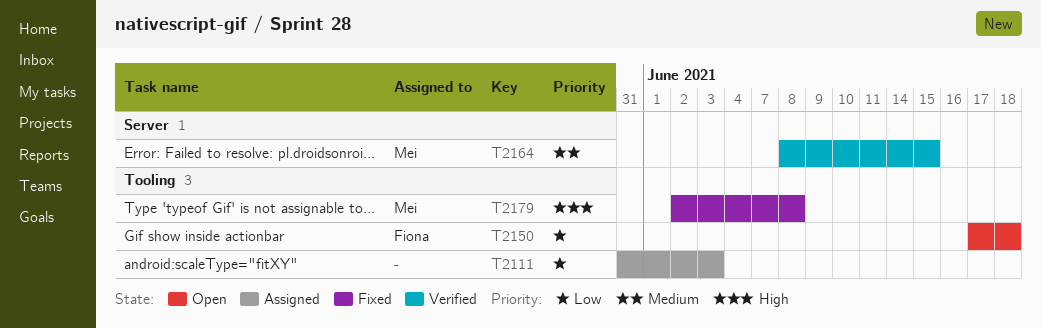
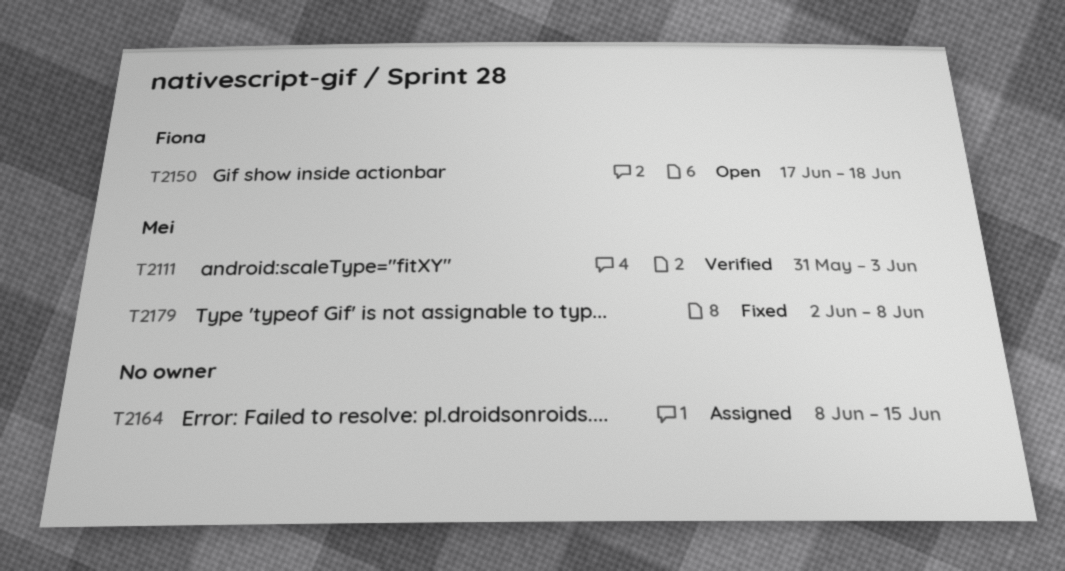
T2111, status: Assigned -> Verified
T2111, owner: none -> Mei
T2164, status: Verified -> Assigned
T2164, owner: Mei -> none

